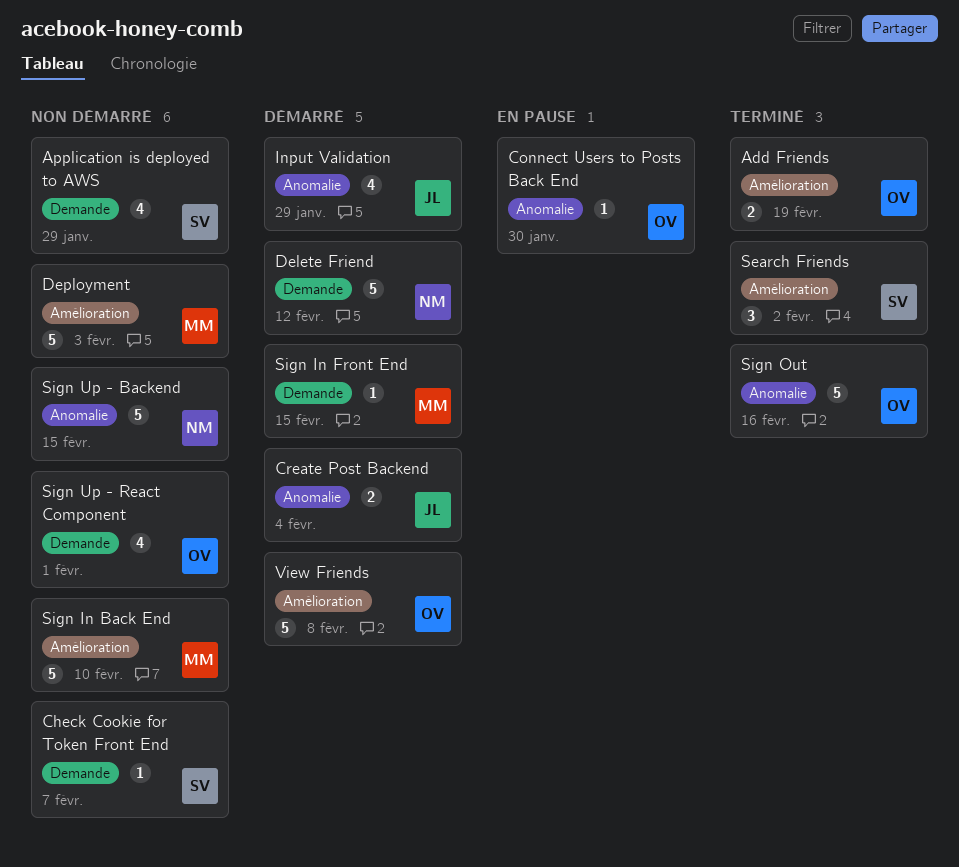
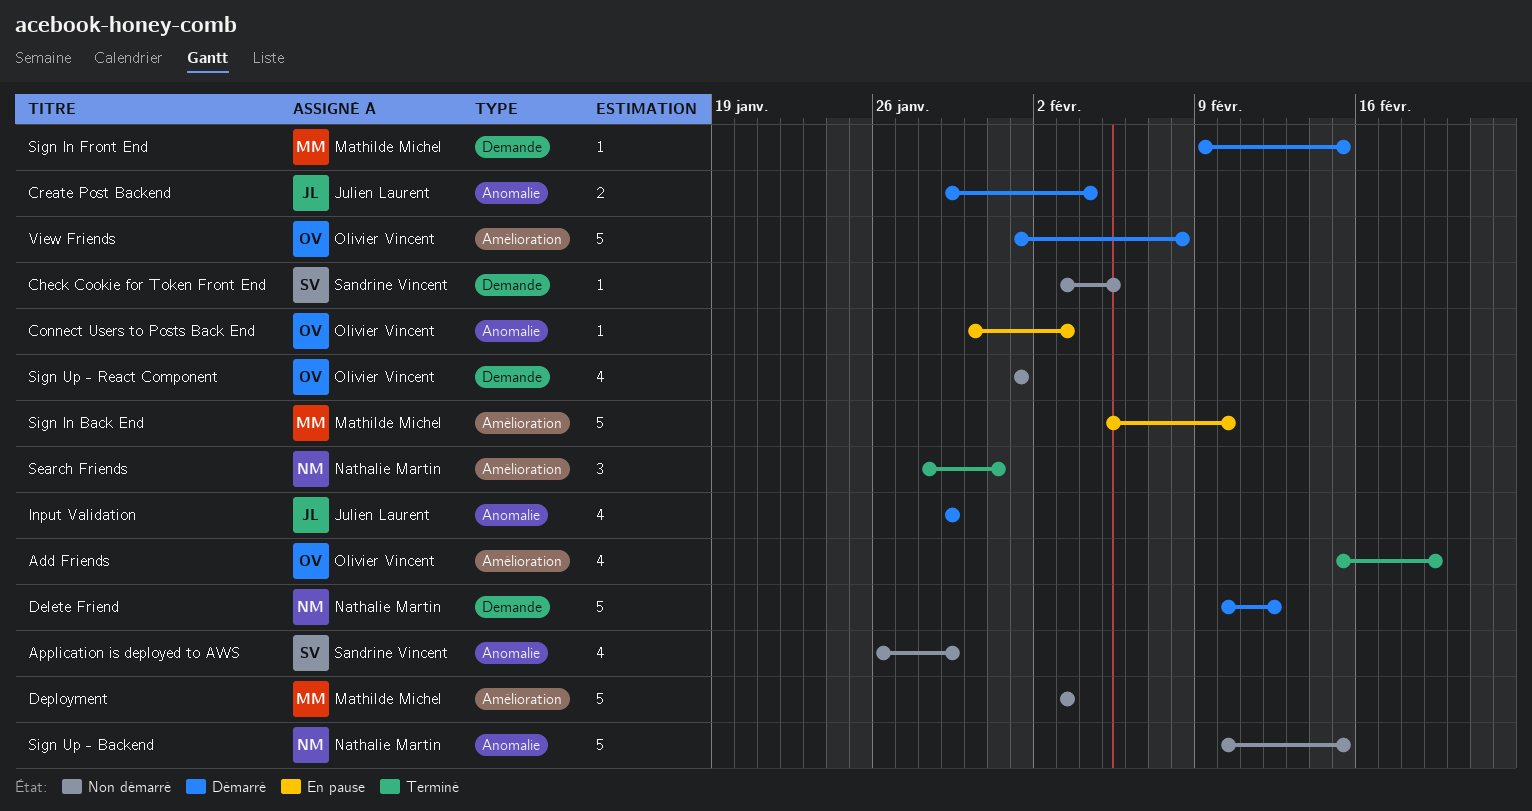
Add Friends, estimate: 2 -> 4
Application is deployed to AWS, label: Demande -> Anomalie
Check Cookie for Token Front End, due: Feb 7 -> Feb 5
Connect Users to Posts Back End, due: Jan 30 -> Feb 3
Search Friends, owner: Sandrine Vincent -> Nathalie Martin
Search Friends, due: Feb 2 -> Jan 31
Sign In Back End, status: Non démarré -> En pause
Sign Out: present -> none

